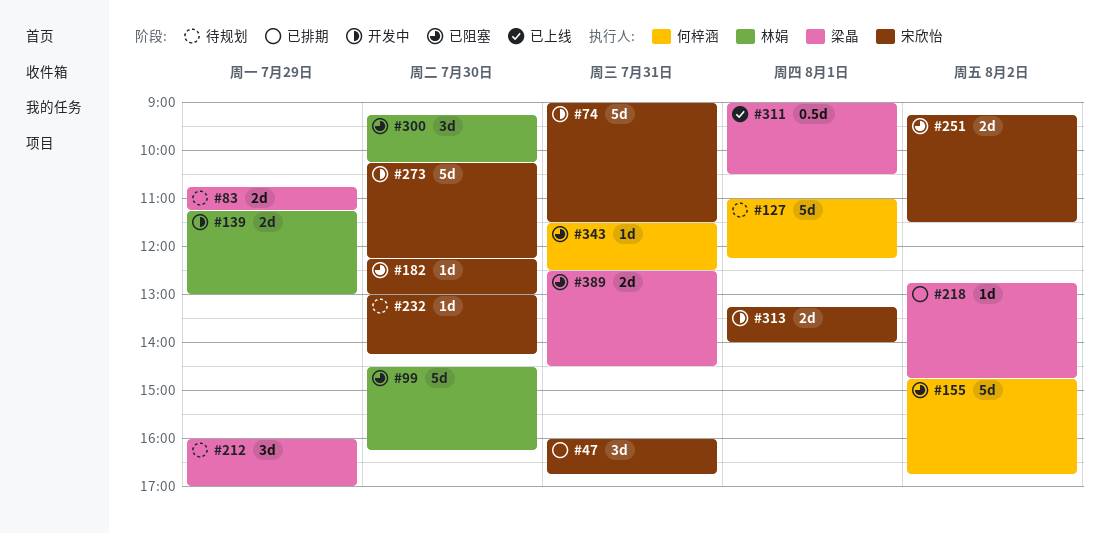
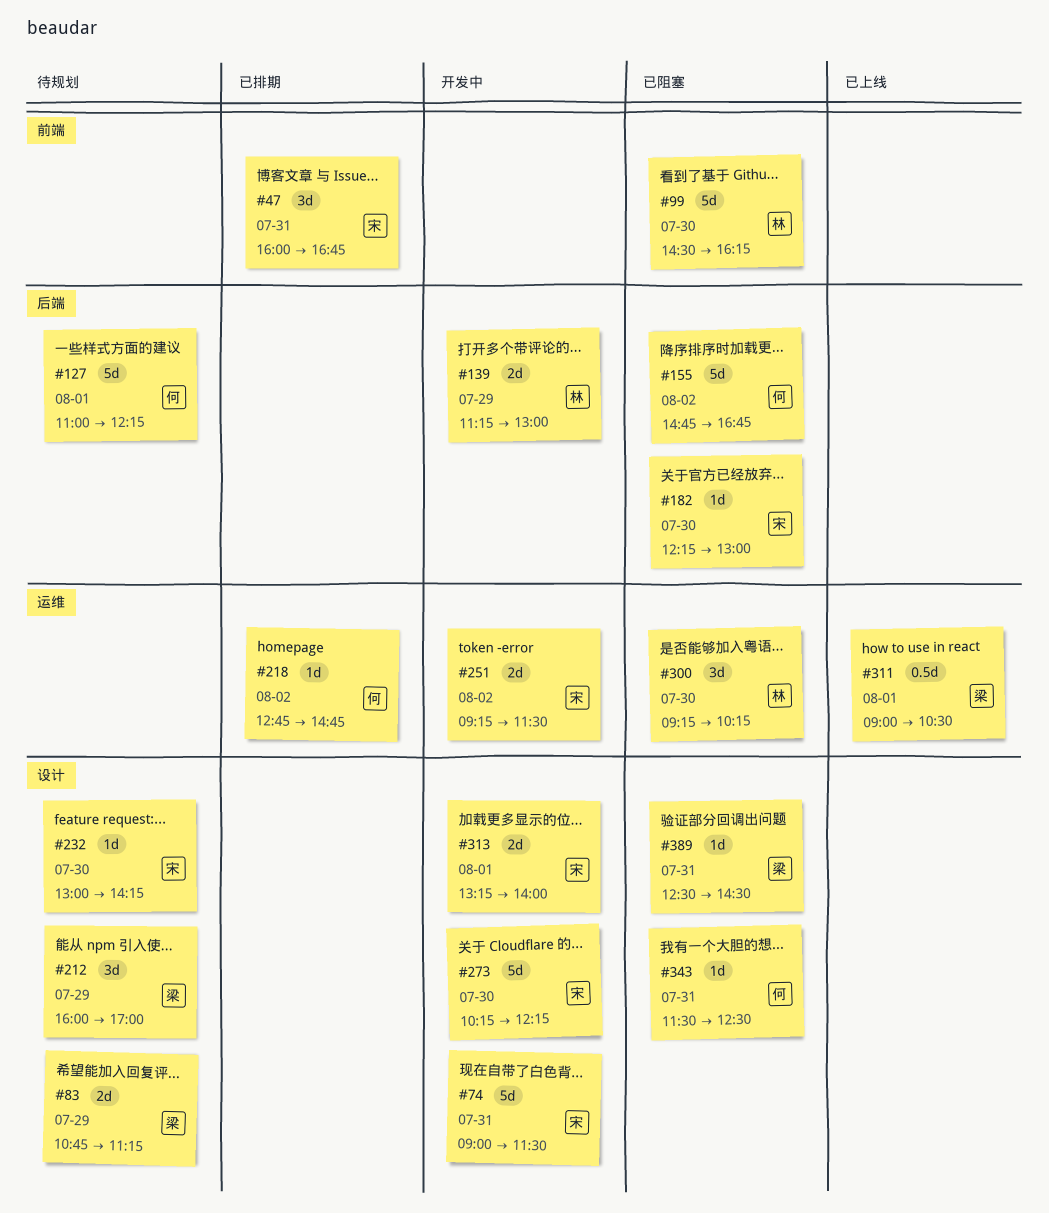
#218, owner: 梁晶 -> 何梓涵
#251, status: 已阻塞 -> 开发中
#389, estimate: 2d -> 1d

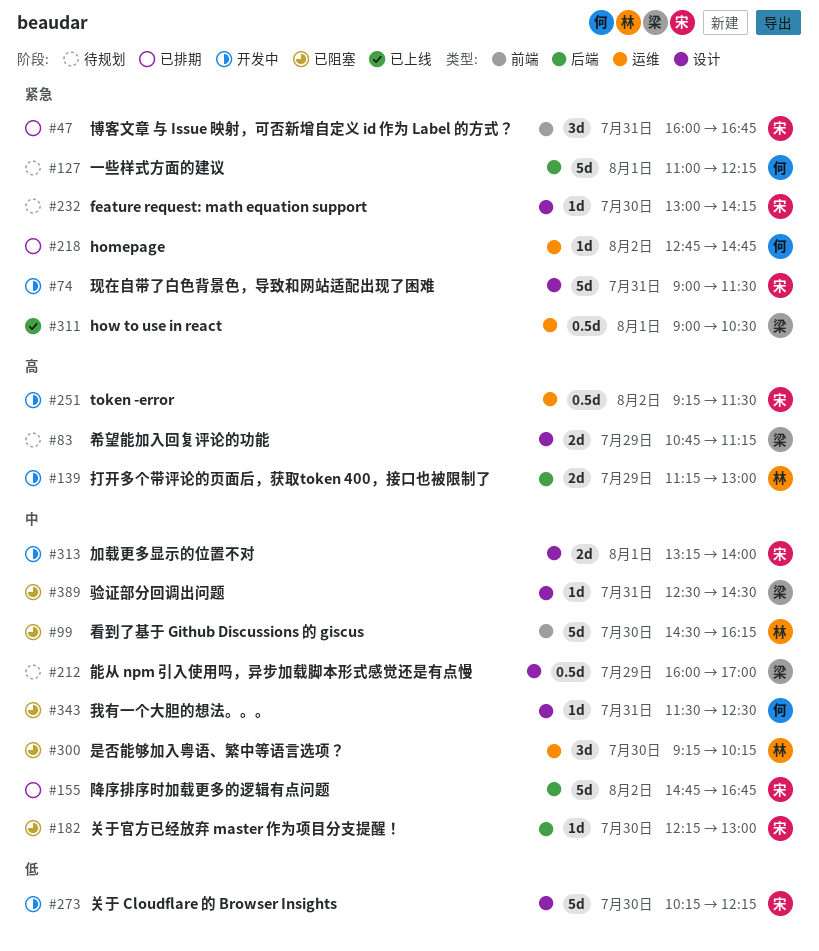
#155, status: 已阻塞 -> 已排期
#155, owner: 何 -> 宋
#212, estimate: 3d -> 0.5d
#251, estimate: 2d -> 0.5d

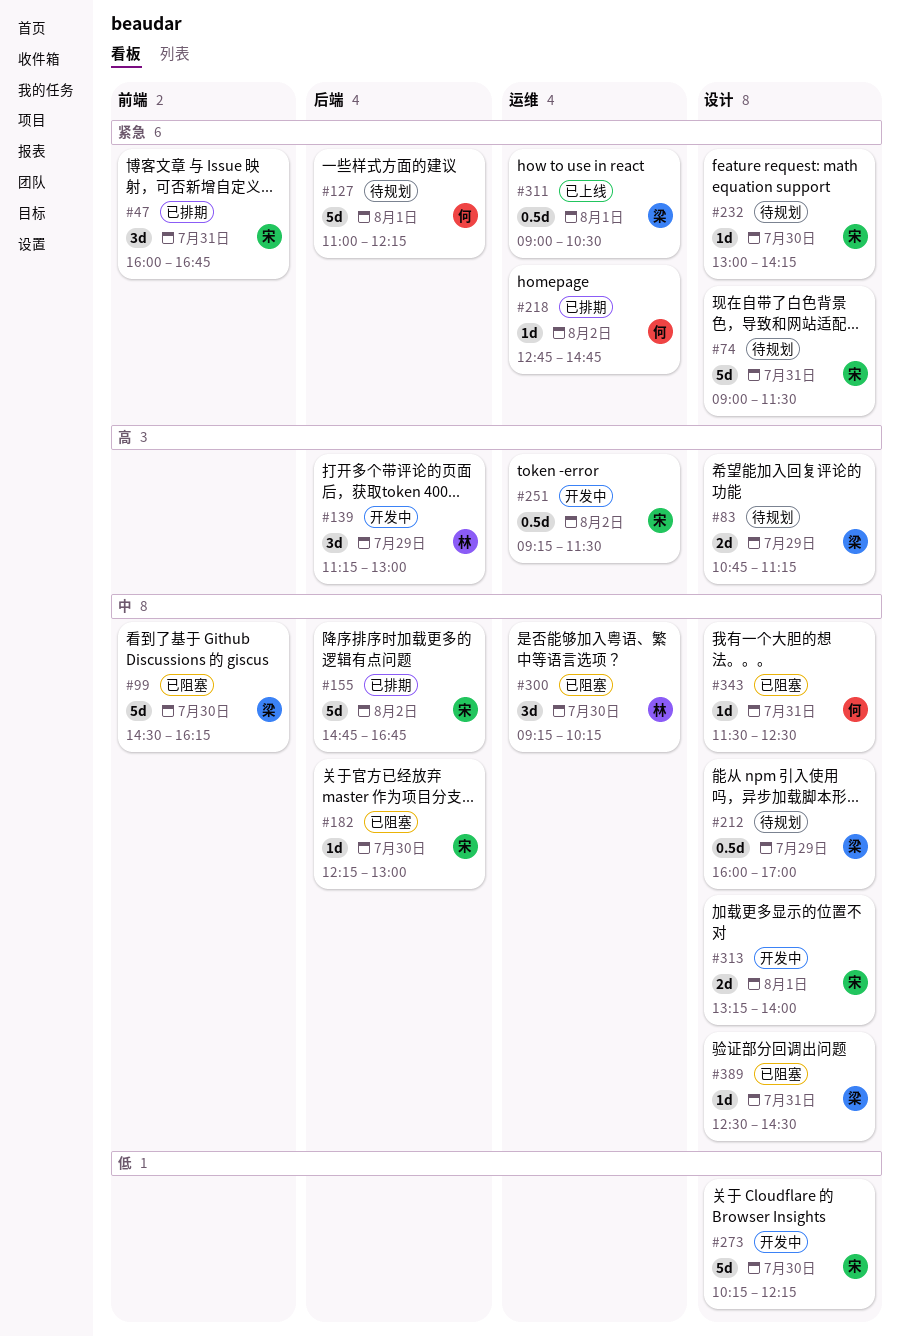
#74, status: 开发中 -> 待规划
#99, owner: 林 -> 梁
#139, estimate: 2d -> 3d

